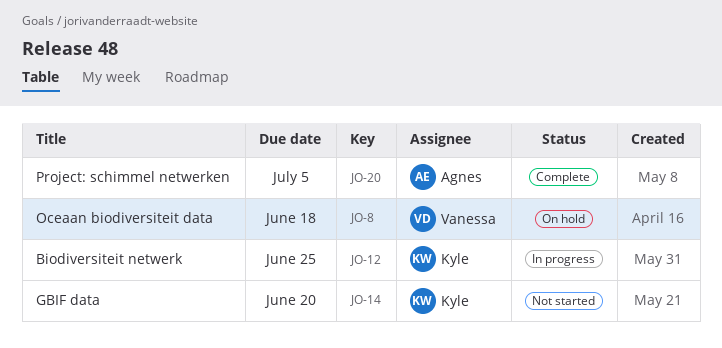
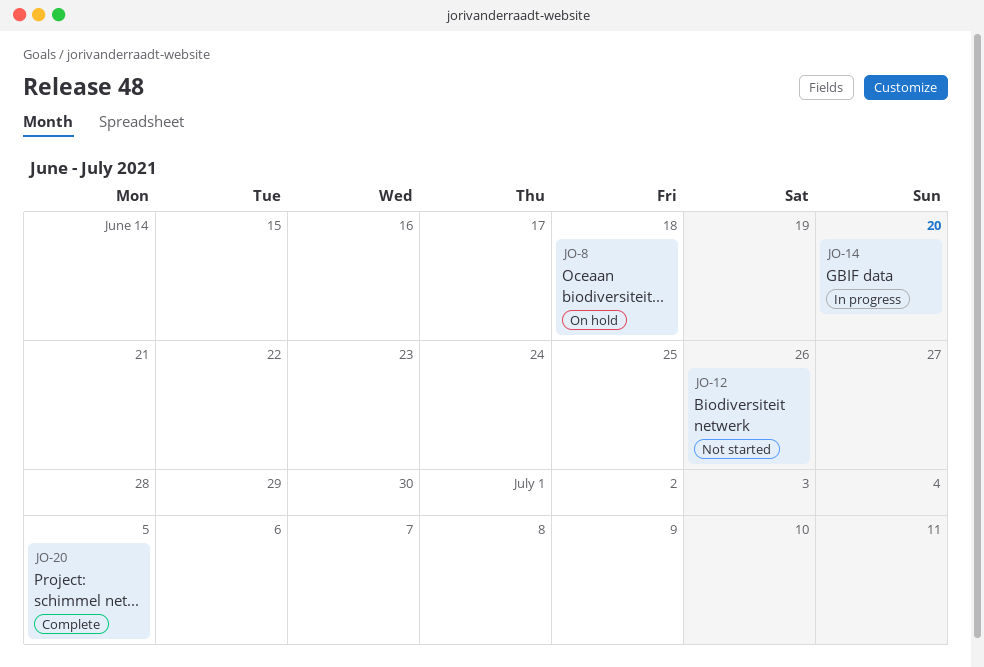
JO-12, status: In progress -> Not started
JO-12, due: Jun 25 -> Jun 26
JO-14, status: Not started -> In progress

